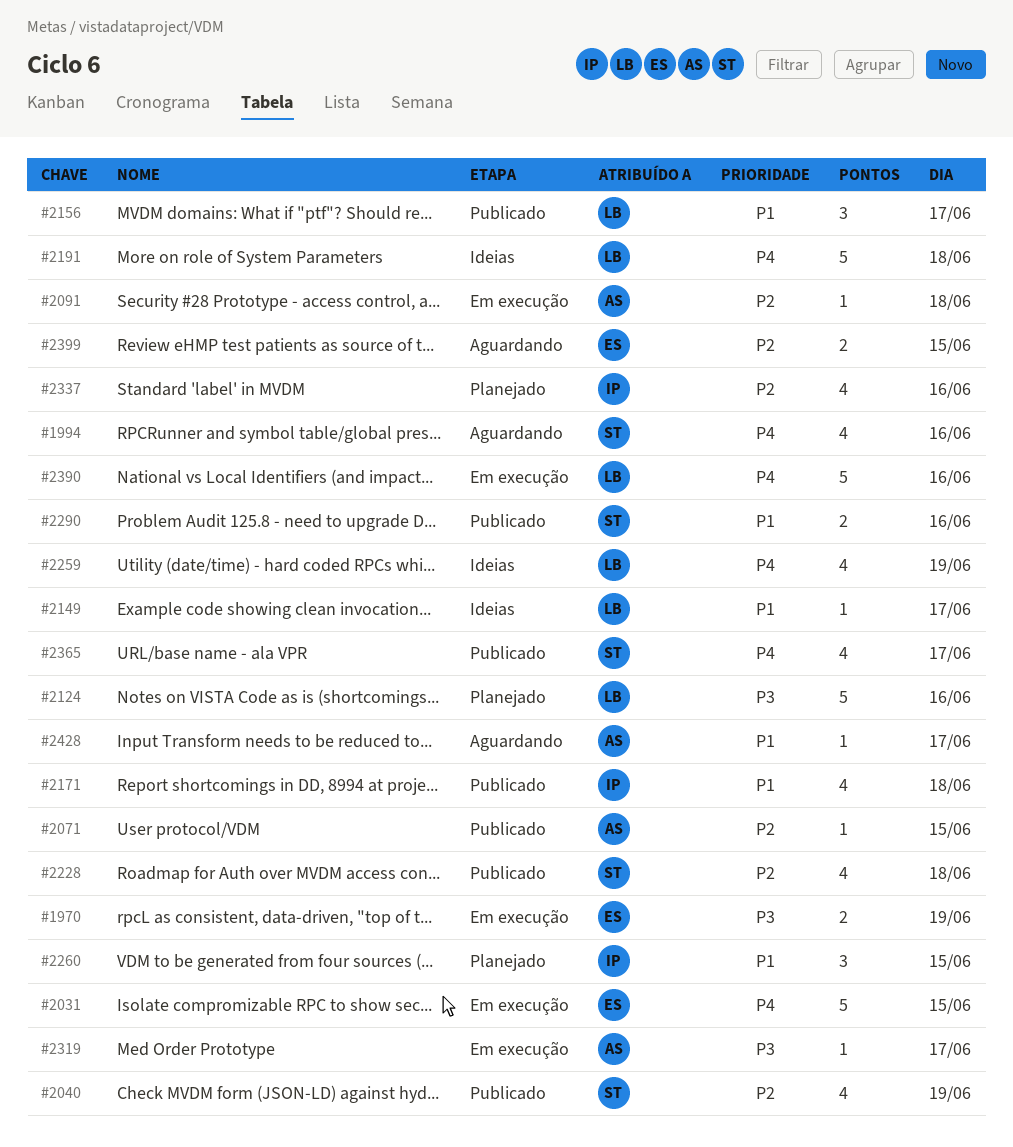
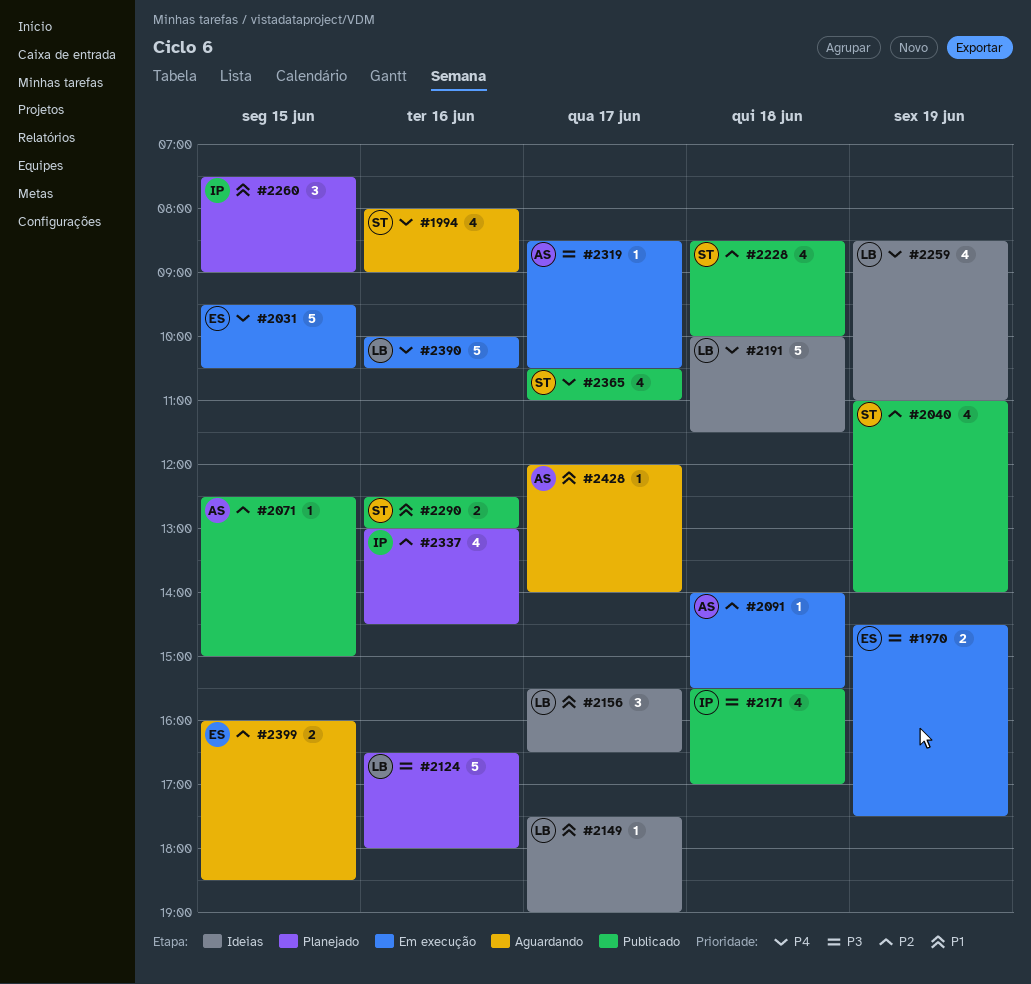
#2156, status: Publicado -> Ideias
#2171, priority: P1 -> P3

